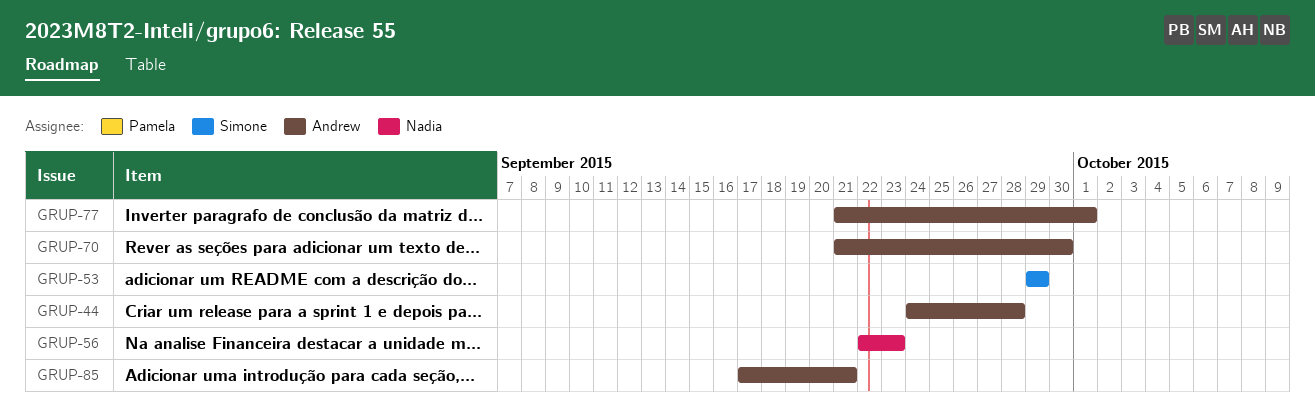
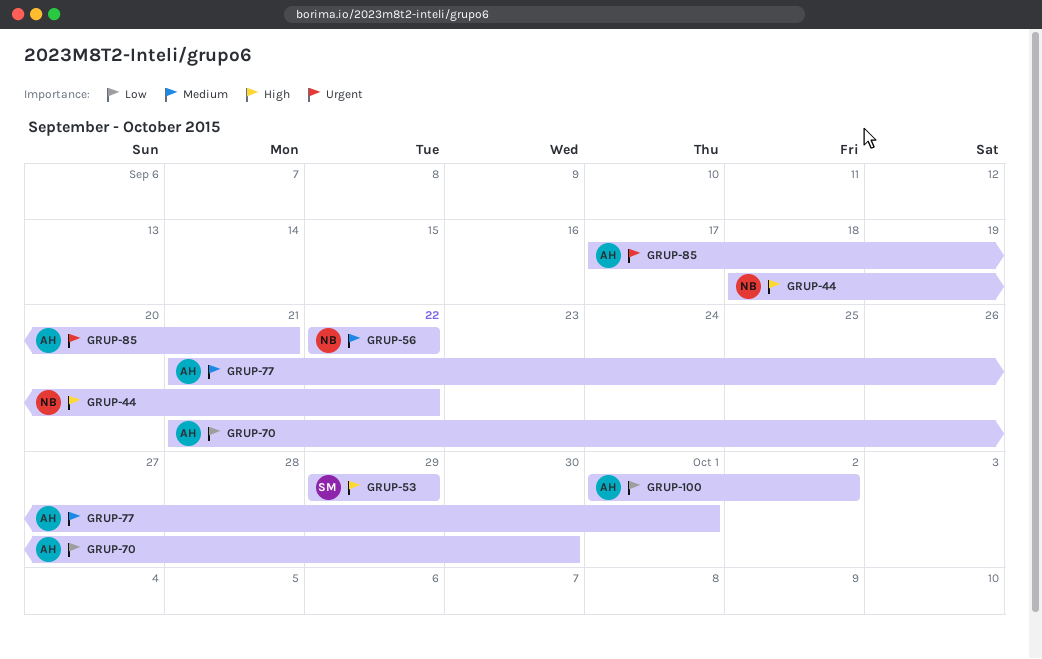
GRUP-44, owner: Andrew -> Nadia
GRUP-44, start: Sep 24 -> Sep 18
GRUP-44, due: Sep 28 -> Sep 22
GRUP-56, due: Sep 23 -> Sep 22
GRUP-100: none -> present

